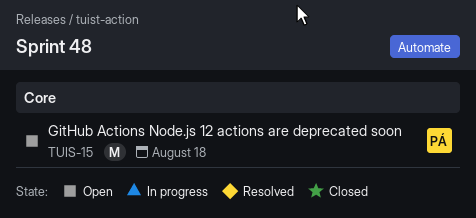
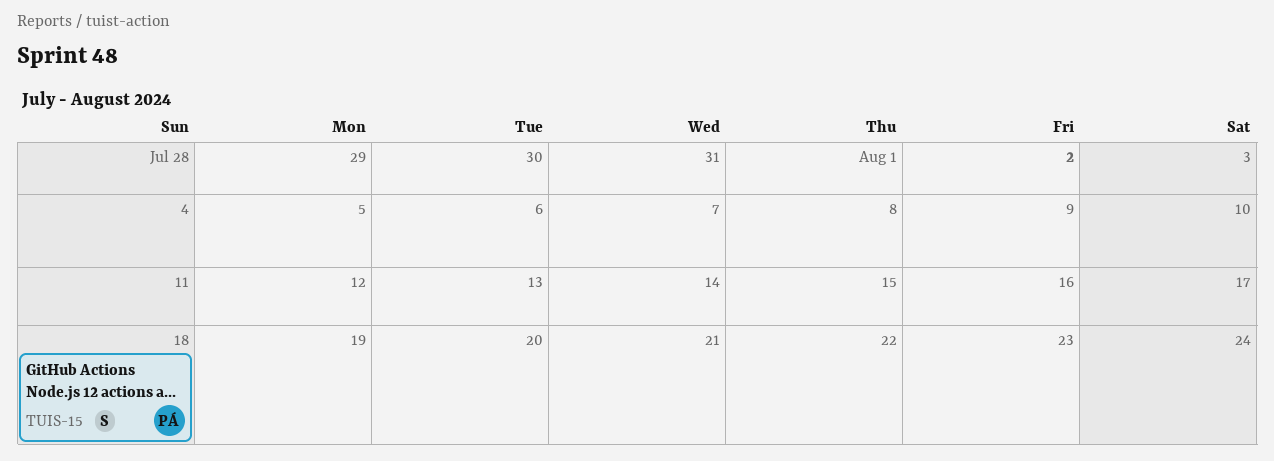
TUIS-15, estimate: M -> S

